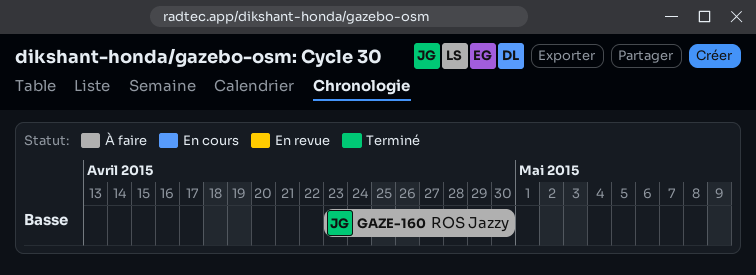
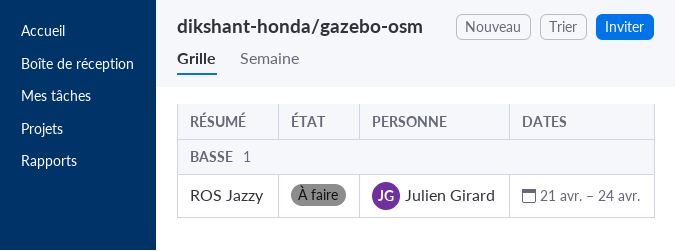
ROS Jazzy, start: Apr 23 -> Apr 21
ROS Jazzy, due: Apr 30 -> Apr 24

